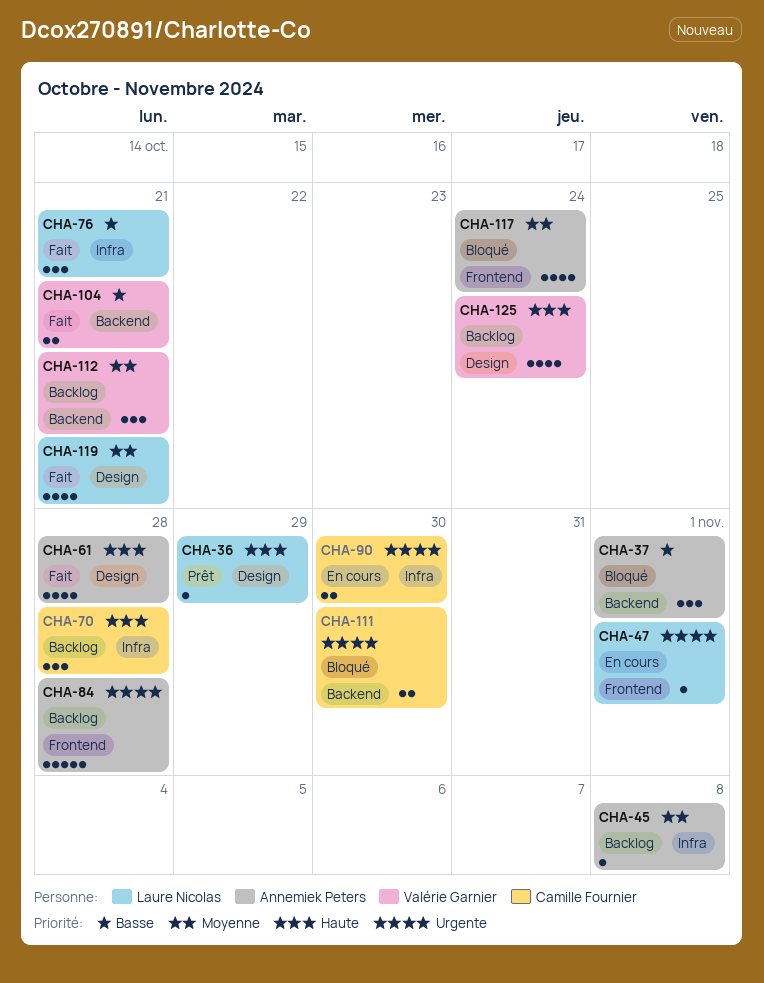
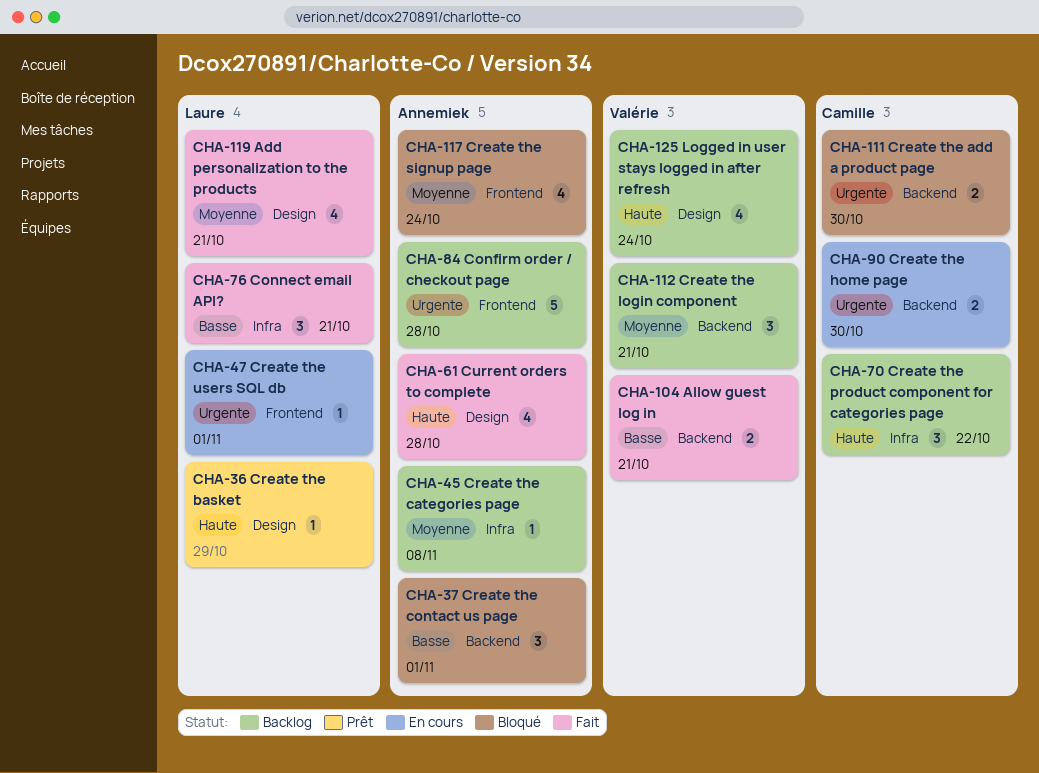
CHA-70, due: Oct 28 -> Oct 22
CHA-90, label: Infra -> Backend

